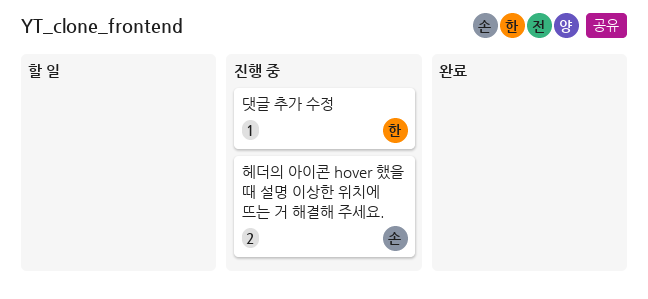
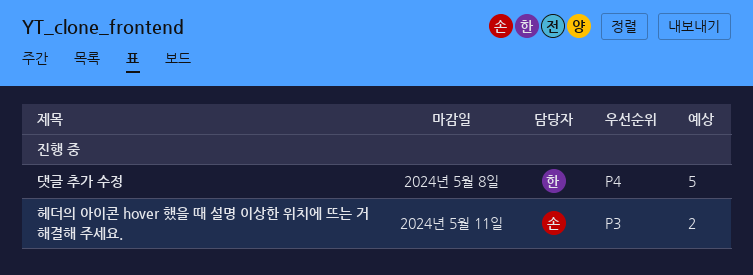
댓글 추가 수정, estimate: 1 -> 5

